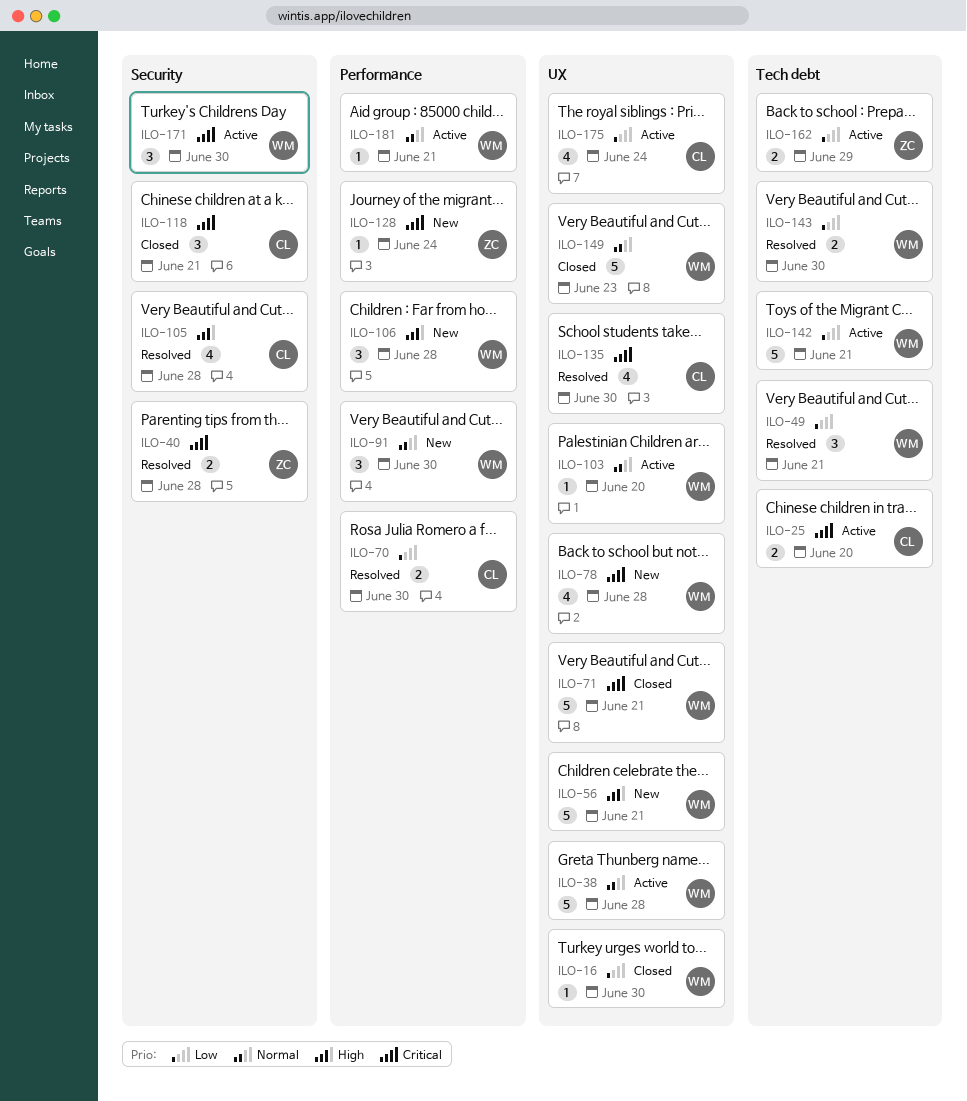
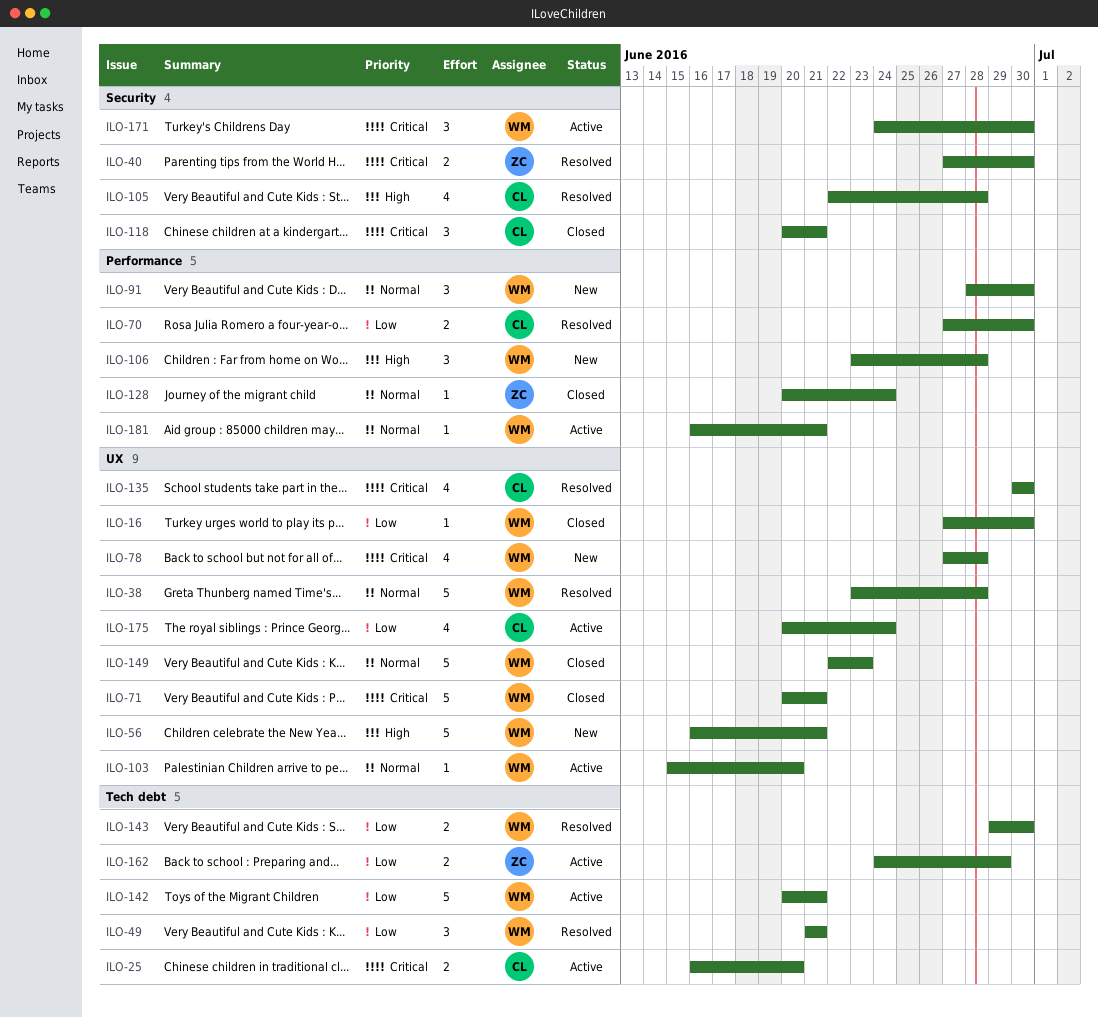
ILO-38, status: Active -> Resolved
ILO-40, due: Jun 28 -> Jun 30
ILO-128, status: New -> Closed
ILO-128, priority: Critical -> Normal

